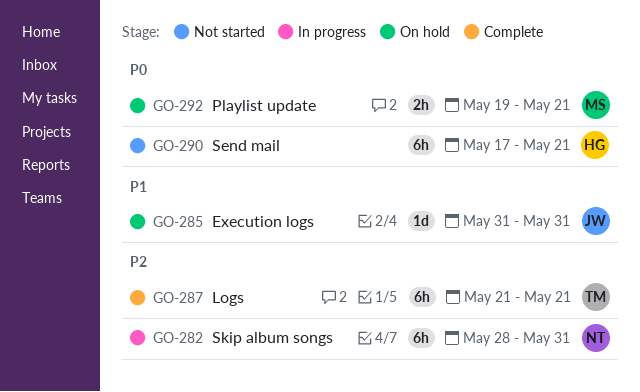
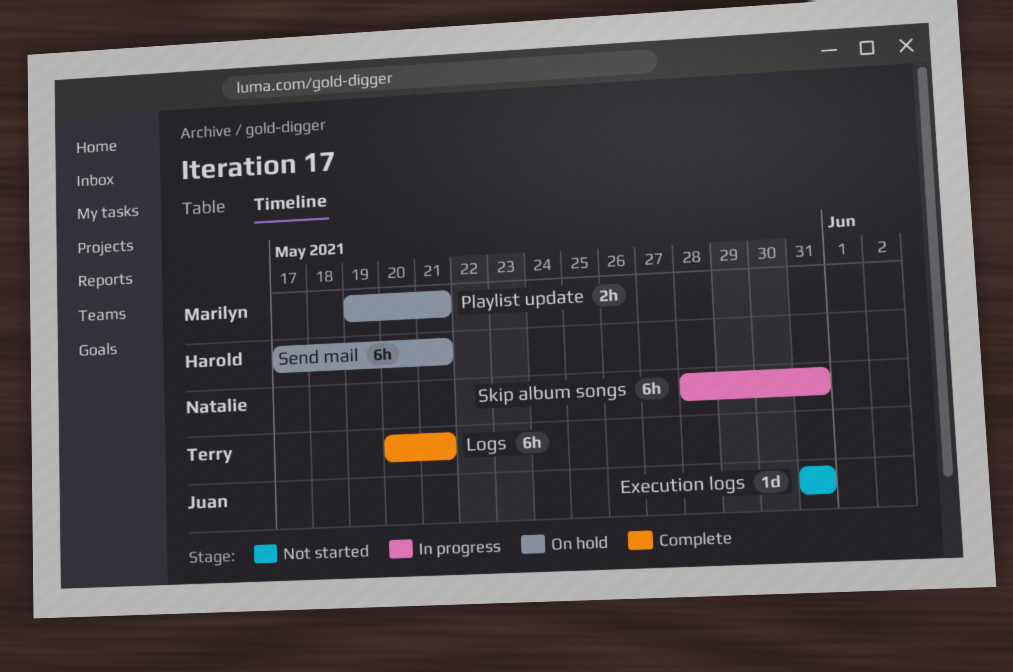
Execution logs, status: On hold -> Not started
Logs, start: May 21 -> May 20
Send mail, status: Not started -> On hold

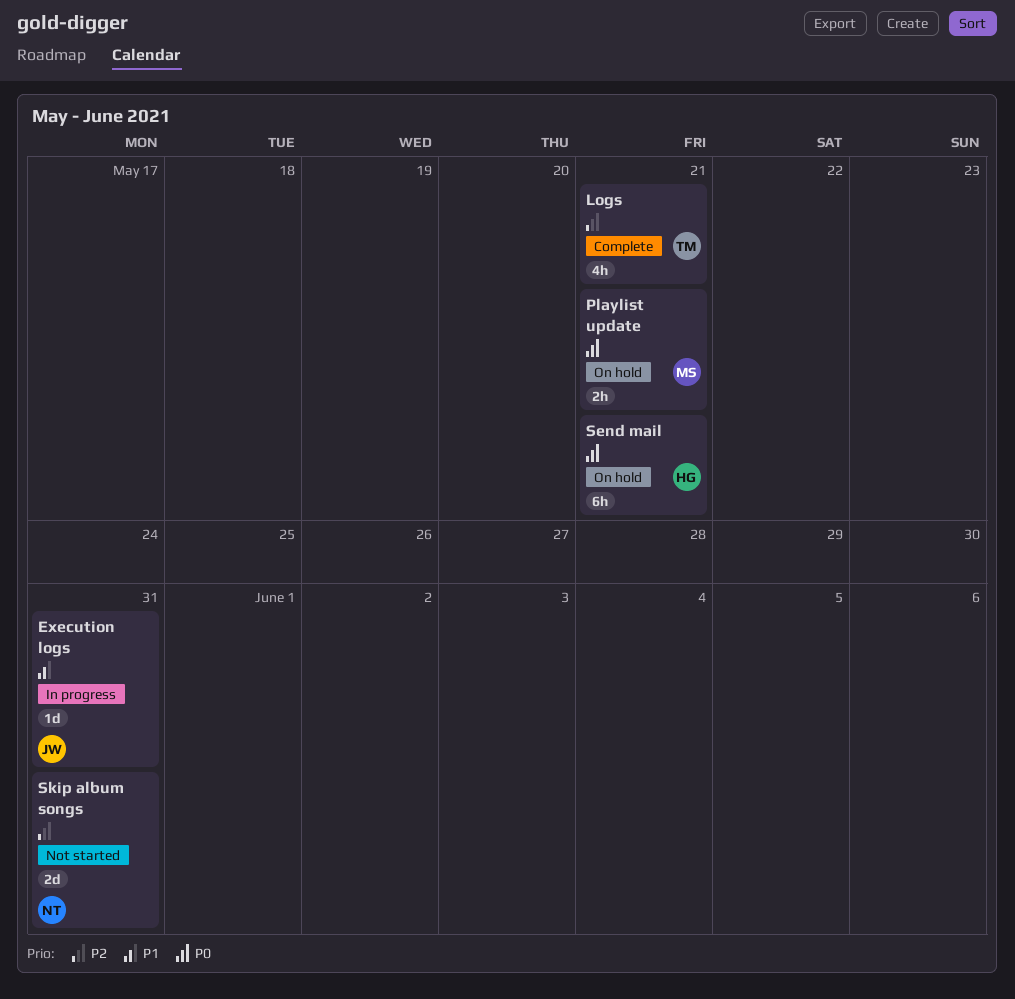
Execution logs, status: Not started -> In progress
Logs, estimate: 6h -> 4h
Skip album songs, status: In progress -> Not started
Skip album songs, estimate: 6h -> 2d

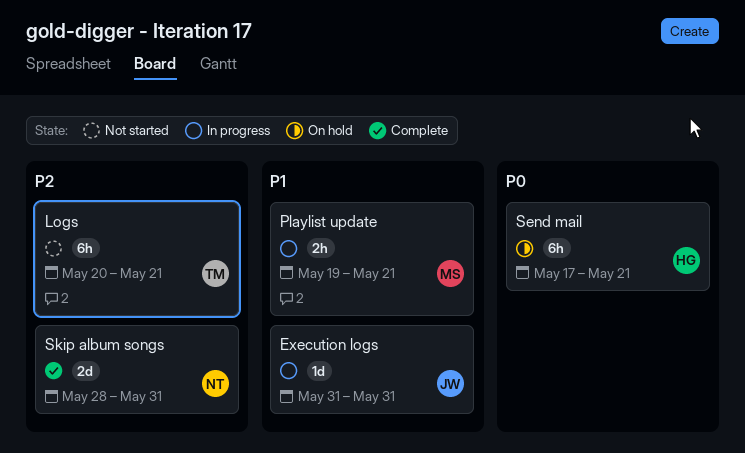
Logs, status: Complete -> Not started
Logs, estimate: 4h -> 6h
Playlist update, status: On hold -> In progress
Playlist update, priority: P0 -> P1
Skip album songs, status: Not started -> Complete

